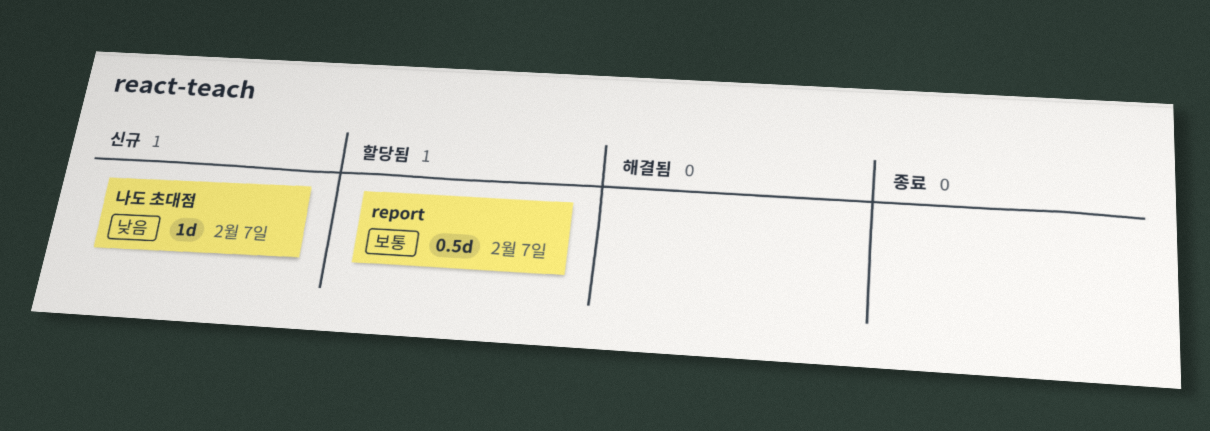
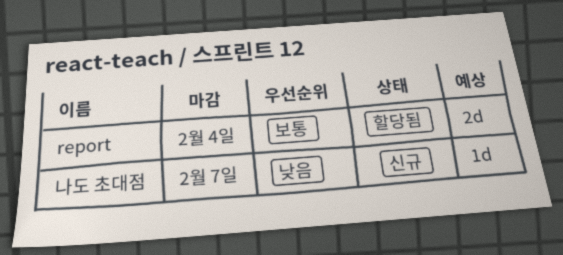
report, estimate: 0.5d -> 2d
report, due: Feb 7 -> Feb 4

